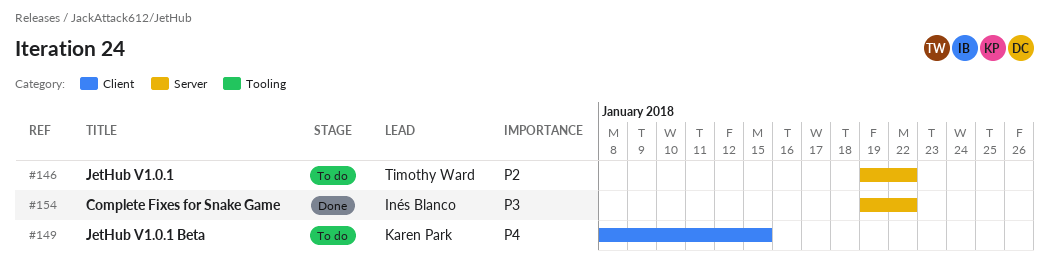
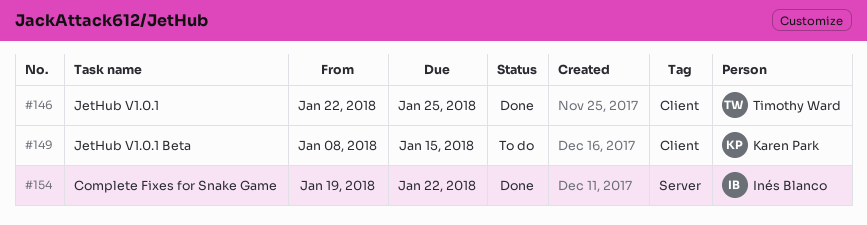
#146, status: To do -> Done
#146, label: Server -> Client
#146, start: Jan 19 -> Jan 22
#146, due: Jan 22 -> Jan 25

